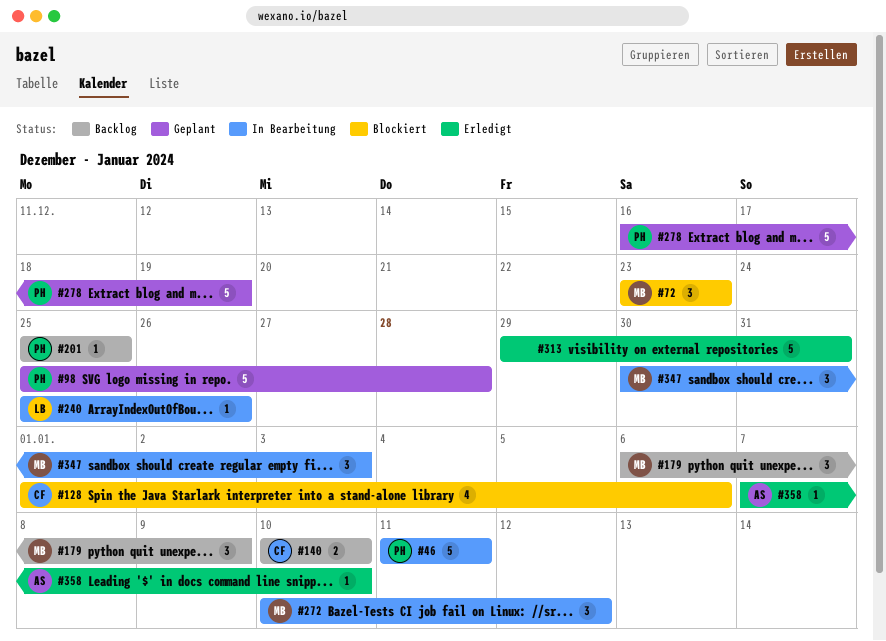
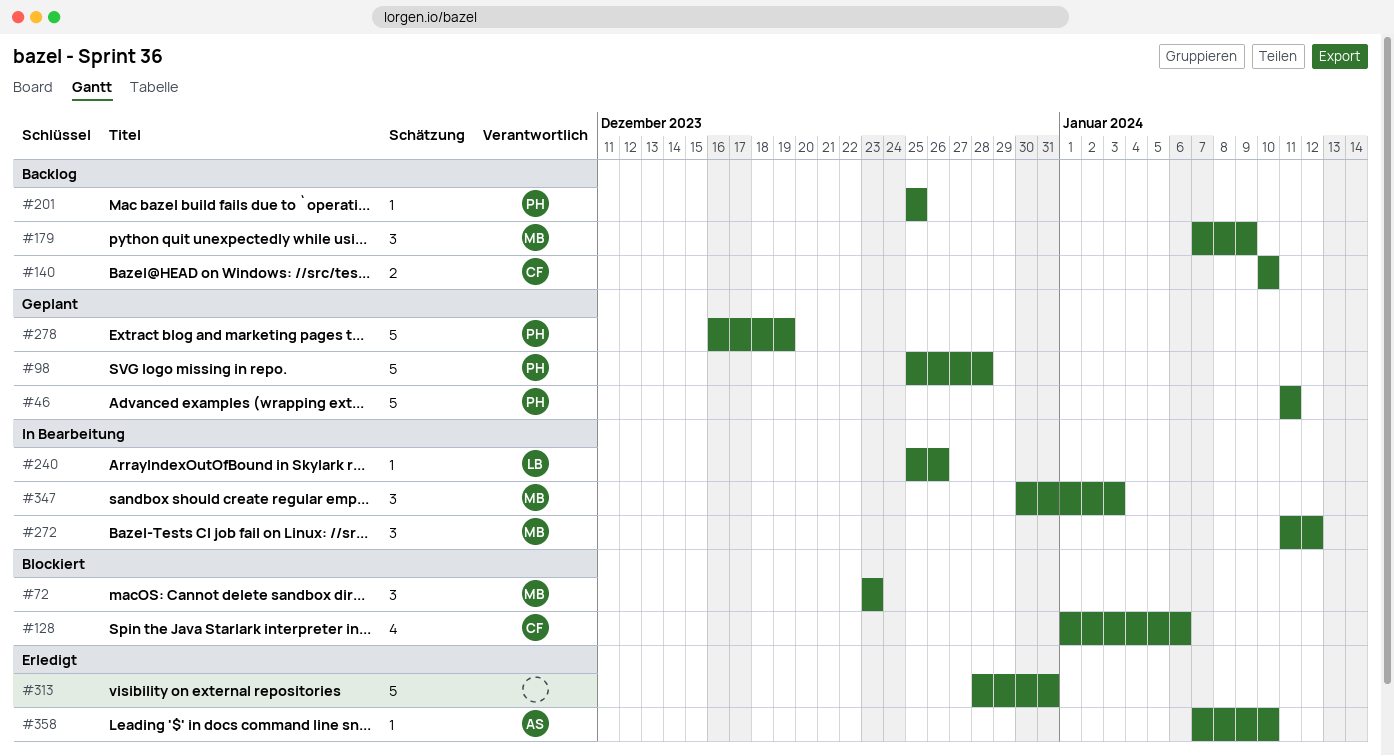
#46, status: In Bearbeitung -> Geplant
#179, start: Jan 6 -> Jan 7
#272, start: Jan 10 -> Jan 11
#313, start: Dec 29 -> Dec 28

